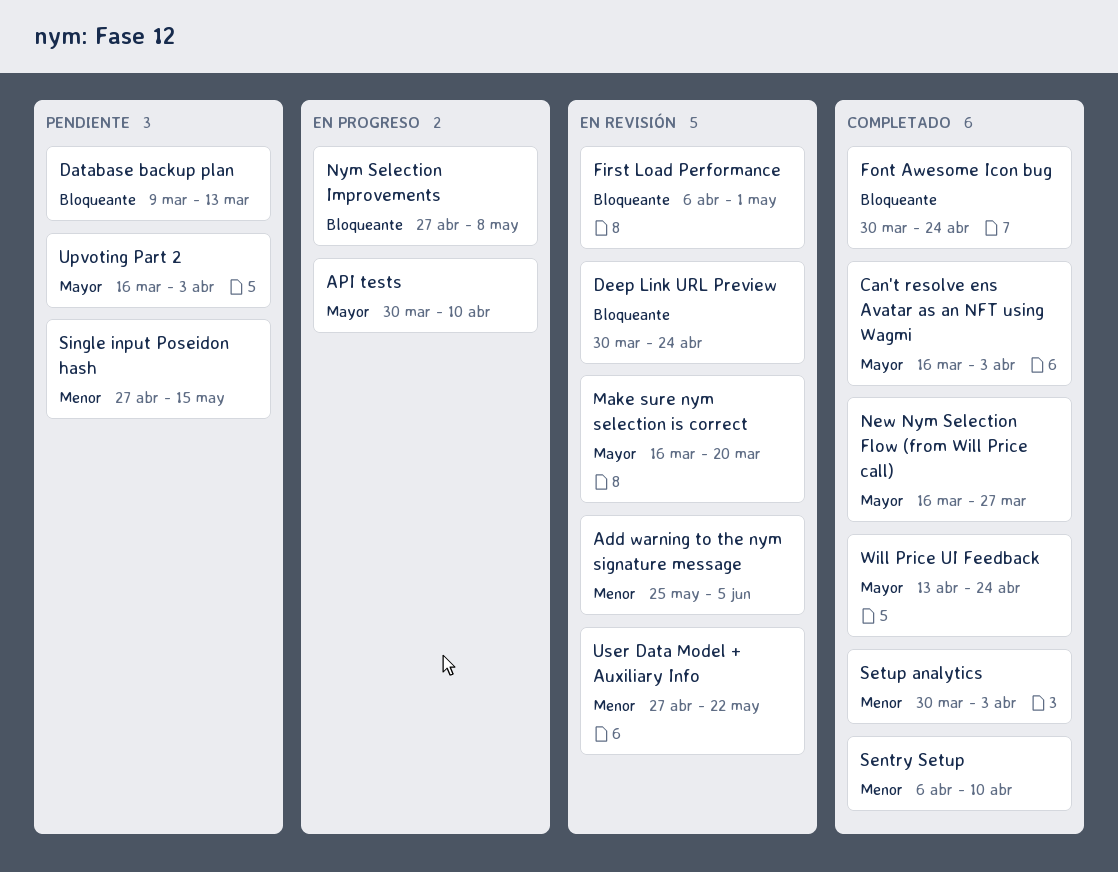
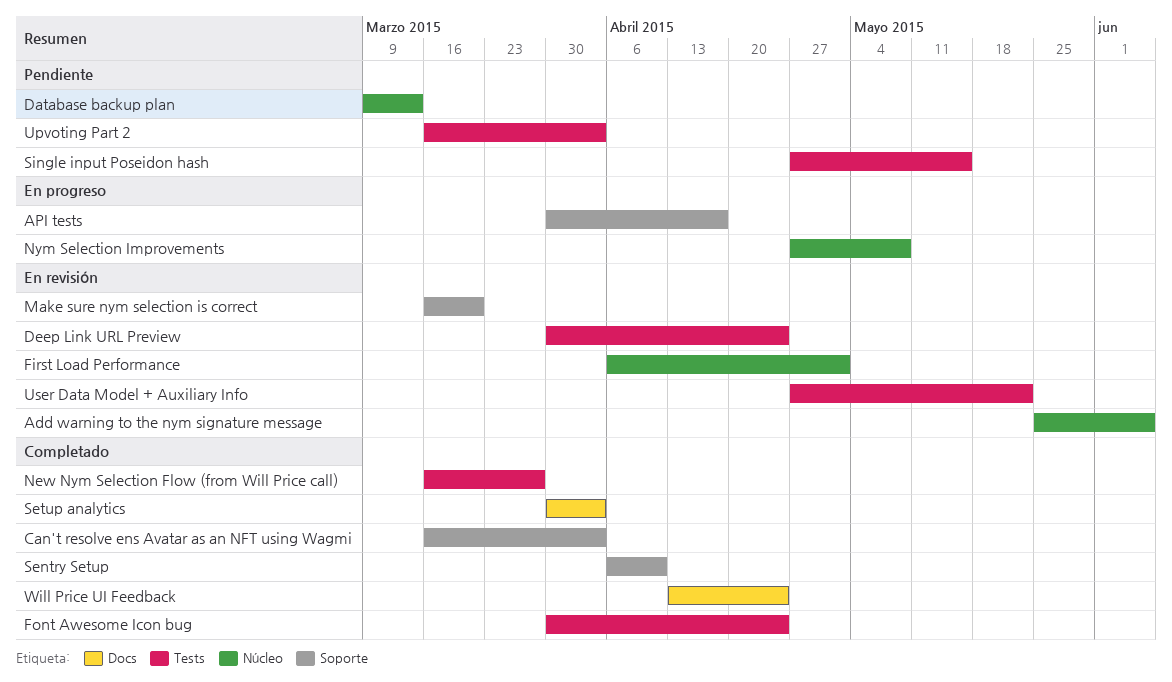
API tests, due: Apr 10 -> Apr 17

